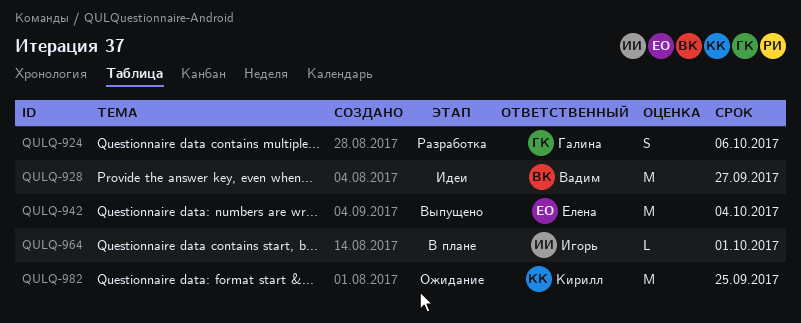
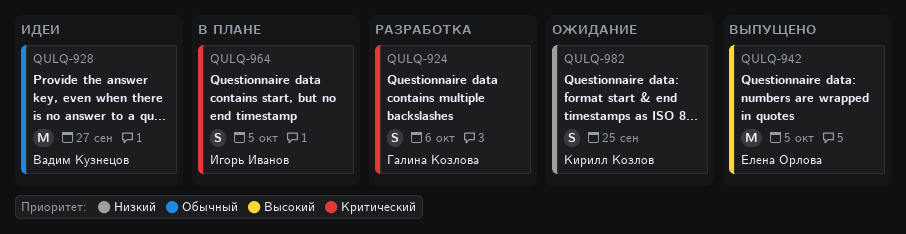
QULQ-942, due: Oct 4 -> Oct 5
QULQ-964, estimate: L -> S
QULQ-964, due: Oct 1 -> Oct 5
QULQ-982, estimate: M -> S

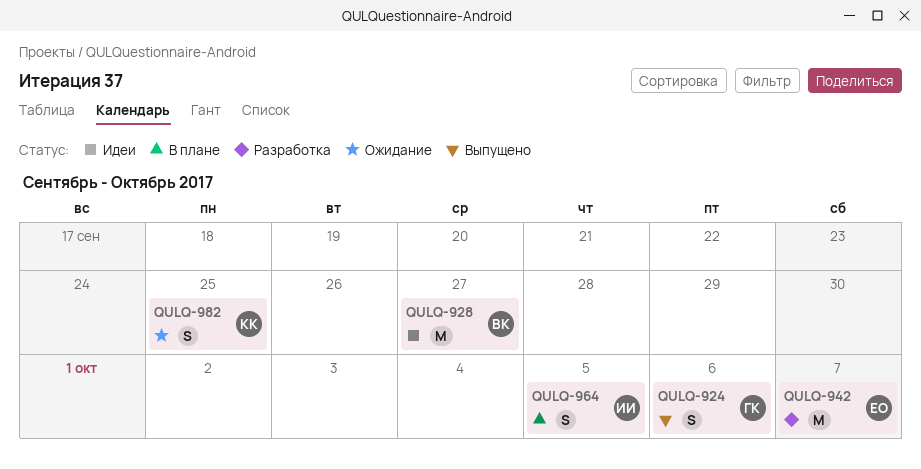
QULQ-924, status: Разработка -> Выпущено
QULQ-942, status: Выпущено -> Разработка
QULQ-942, due: Oct 5 -> Oct 7

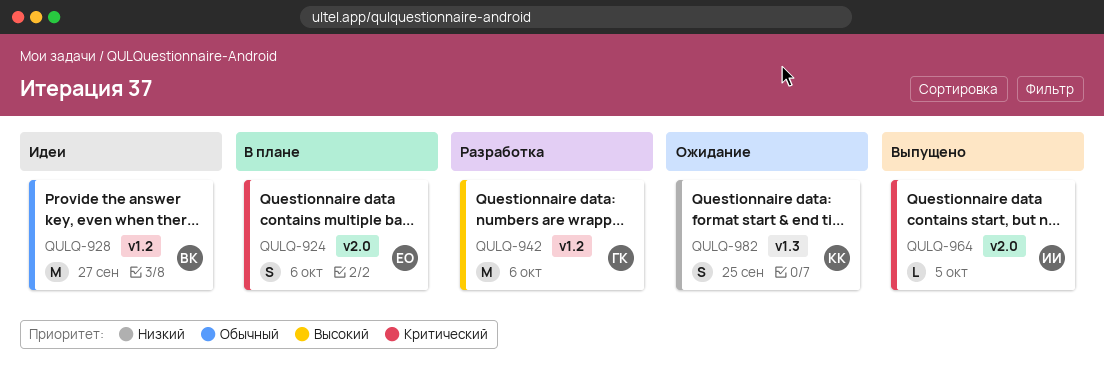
QULQ-924, status: Выпущено -> В плане
QULQ-924, owner: ГК -> ЕО
QULQ-942, owner: ЕО -> ГК
QULQ-942, due: Oct 7 -> Oct 6
QULQ-964, status: В плане -> Выпущено
QULQ-964, estimate: S -> L

